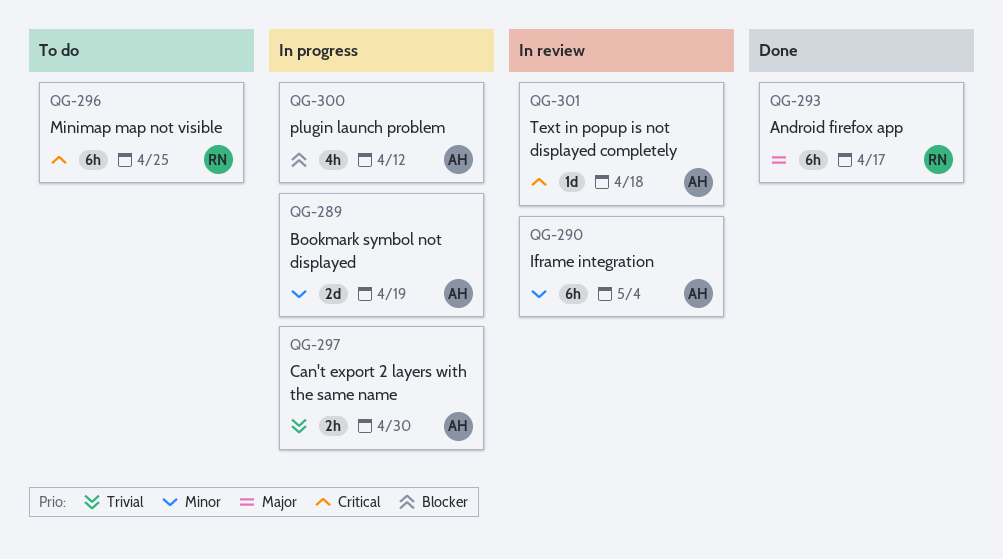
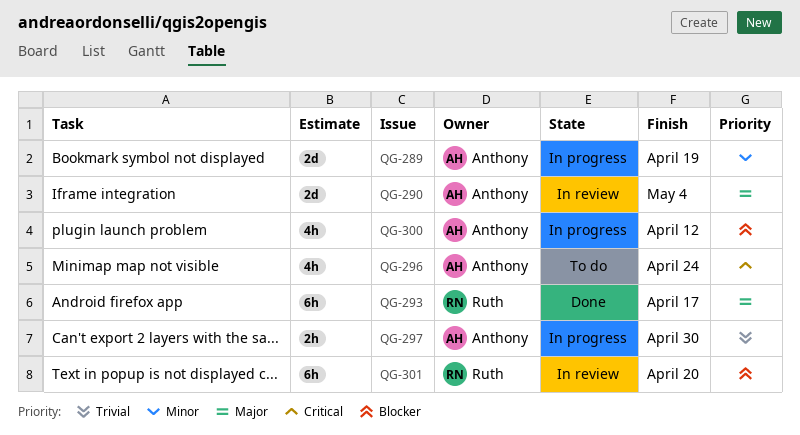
QG-290, priority: Minor -> Major
QG-290, estimate: 6h -> 2d
QG-296, owner: Ruth -> Anthony
QG-296, estimate: 6h -> 4h
QG-296, due: Apr 25 -> Apr 24
QG-301, owner: Anthony -> Ruth
QG-301, priority: Critical -> Blocker
QG-301, estimate: 1d -> 6h
QG-301, due: Apr 18 -> Apr 20

